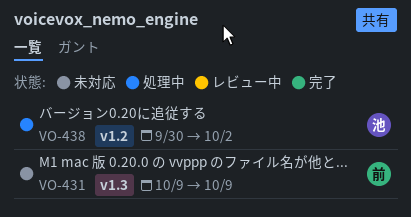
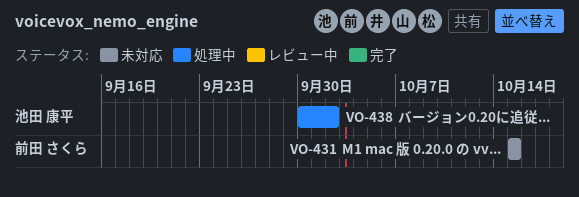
VO-431, start: Oct 9 -> Oct 15
VO-431, due: Oct 9 -> Oct 15

